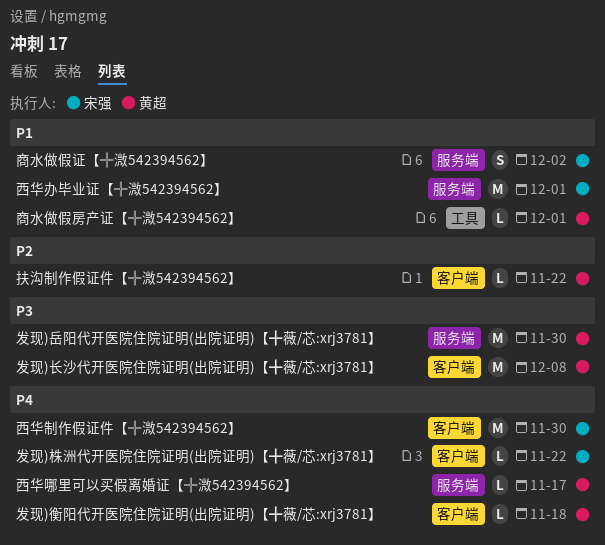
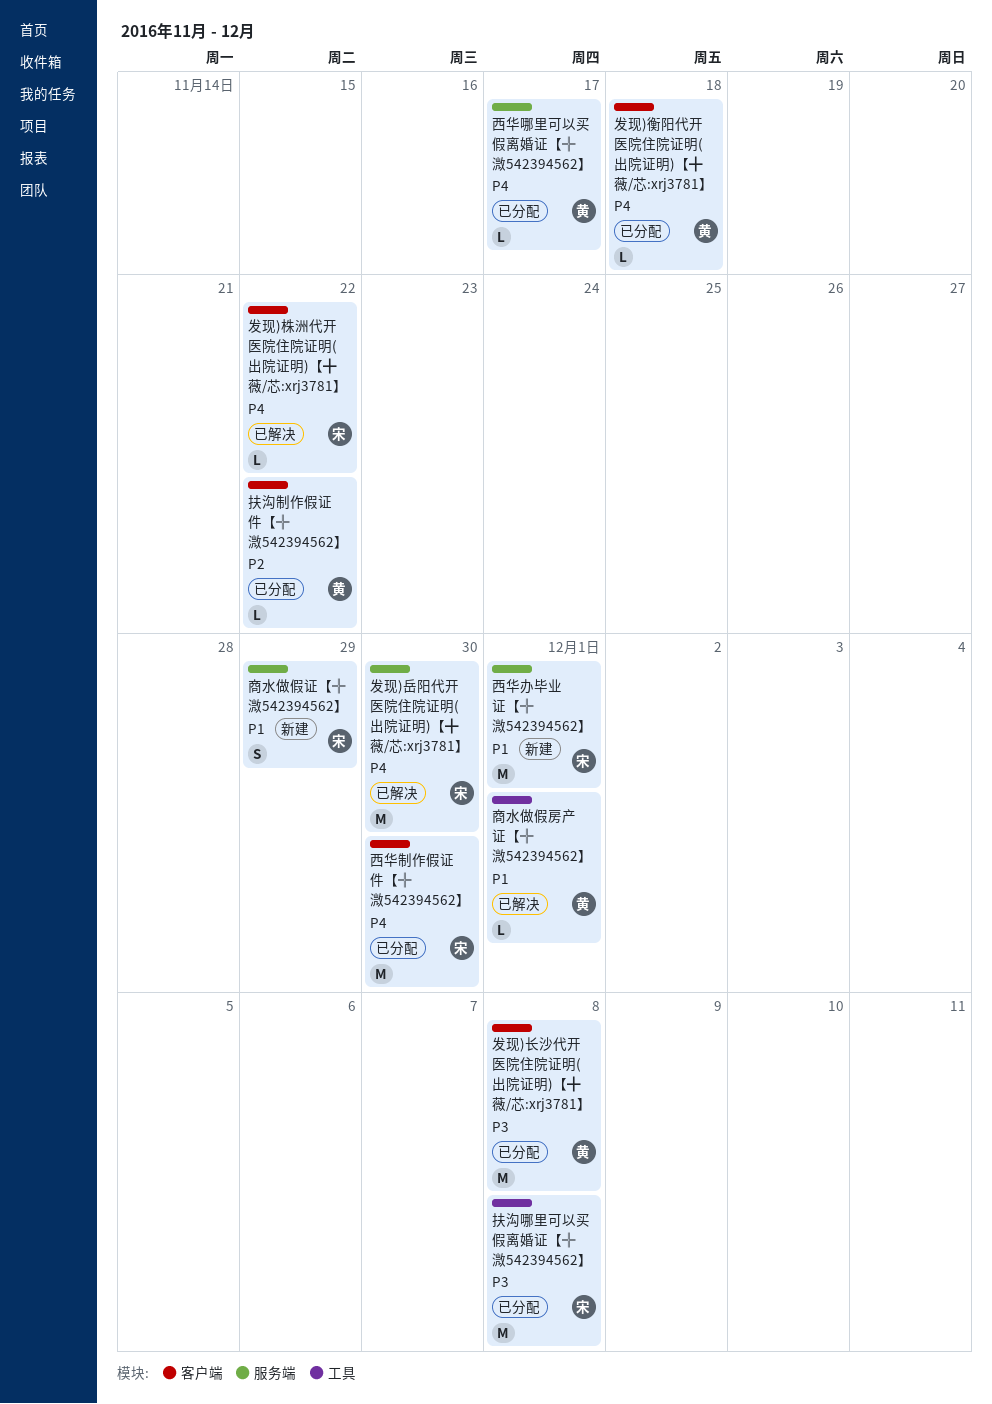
发现)岳阳代开医院住院证明(出院证明)【╋薇/芯:xrj3781】, owner: 黄超 -> 宋强
发现)岳阳代开医院住院证明(出院证明)【╋薇/芯:xrj3781】, priority: P3 -> P4
商水做假证【╬溦542394562】, due: Dec 2 -> Nov 29
扶沟哪里可以买假离婚证【╬溦542394562】: none -> present

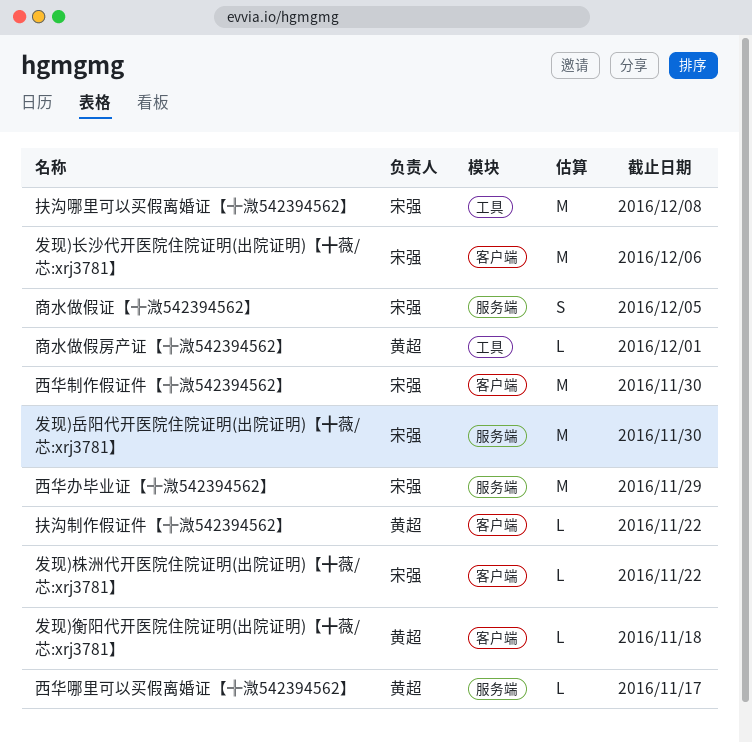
发现)长沙代开医院住院证明(出院证明)【╋薇/芯:xrj3781】, owner: 黄超 -> 宋强
发现)长沙代开医院住院证明(出院证明)【╋薇/芯:xrj3781】, due: Dec 8 -> Dec 6
商水做假证【╬溦542394562】, due: Nov 29 -> Dec 5
西华办毕业证【╬溦542394562】, due: Dec 1 -> Nov 29

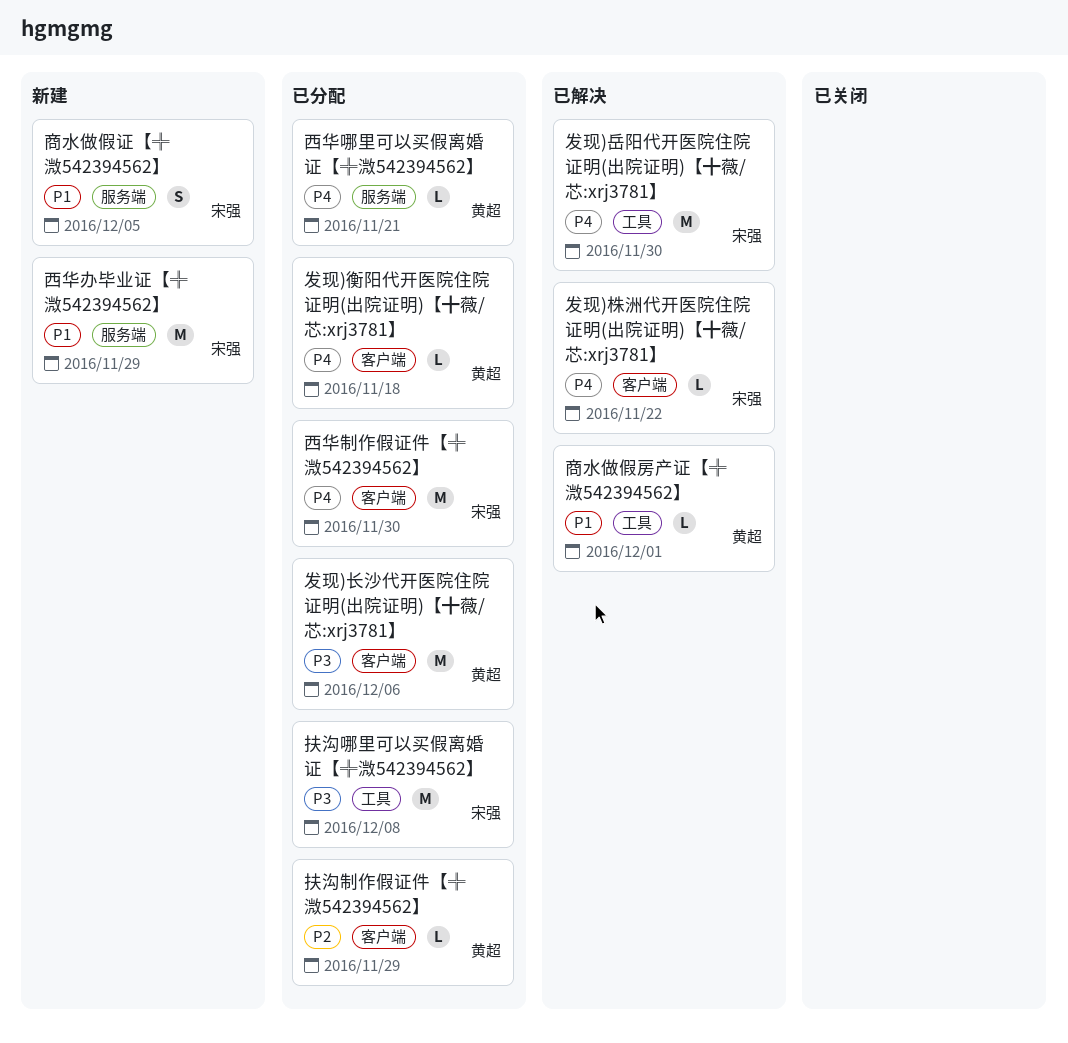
发现)岳阳代开医院住院证明(出院证明)【╋薇/芯:xrj3781】, label: 服务端 -> 工具
发现)长沙代开医院住院证明(出院证明)【╋薇/芯:xrj3781】, owner: 宋强 -> 黄超
扶沟制作假证件【╬溦542394562】, due: Nov 22 -> Nov 29
西华哪里可以买假离婚证【╬溦542394562】, due: Nov 17 -> Nov 21

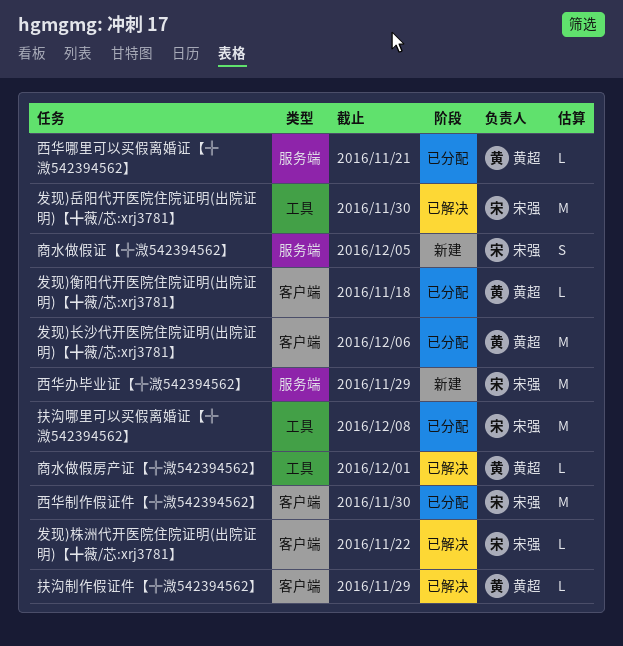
扶沟制作假证件【╬溦542394562】, status: 已分配 -> 已解决

